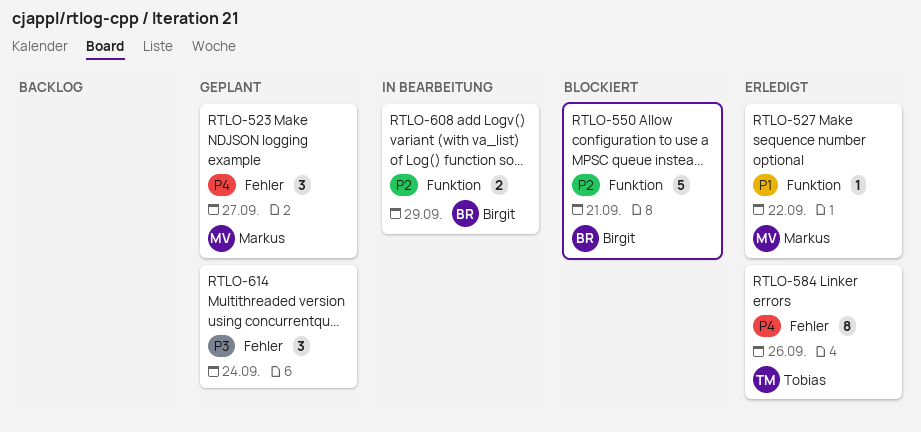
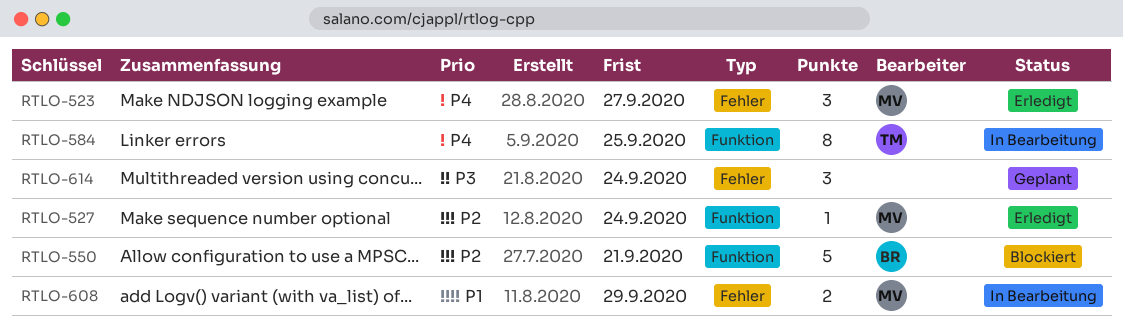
RTLO-523, status: Geplant -> Erledigt
RTLO-527, priority: P1 -> P2
RTLO-527, due: Sep 22 -> Sep 24
RTLO-584, status: Erledigt -> In Bearbeitung
RTLO-584, label: Fehler -> Funktion
RTLO-584, due: Sep 26 -> Sep 25
RTLO-608, owner: Birgit -> Markus
RTLO-608, priority: P2 -> P1
RTLO-608, label: Funktion -> Fehler

